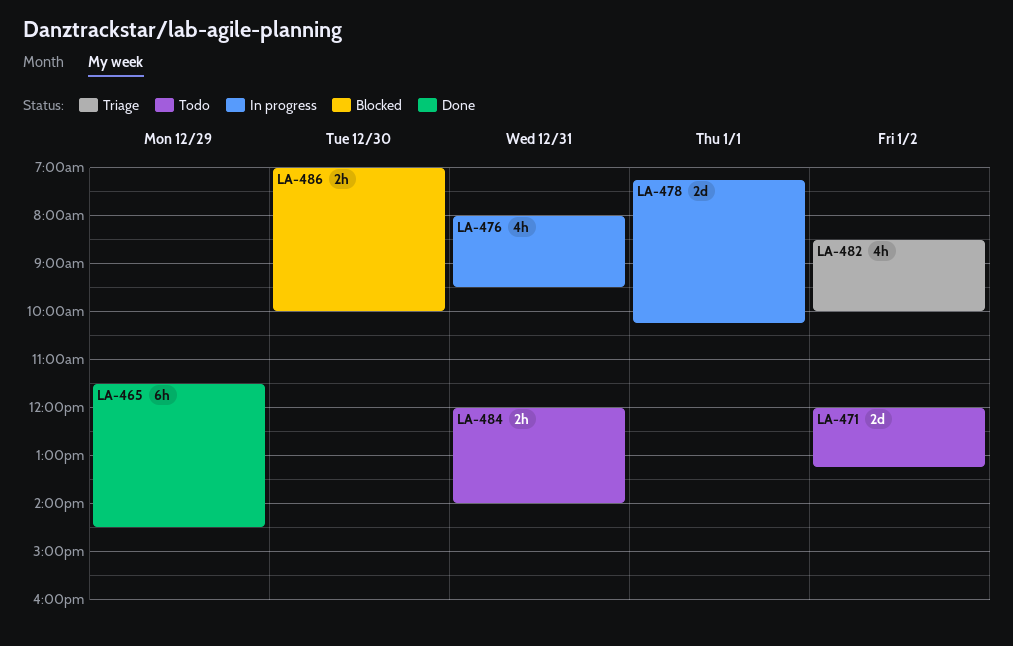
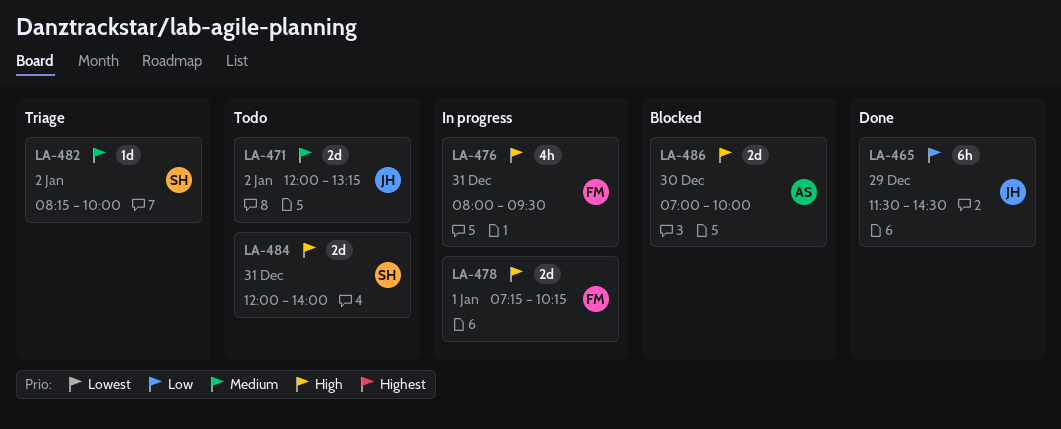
LA-482, estimate: 4h -> 1d
LA-482, begins: 08:30 -> 08:15
LA-484, estimate: 2h -> 2d
LA-486, estimate: 2h -> 2d

